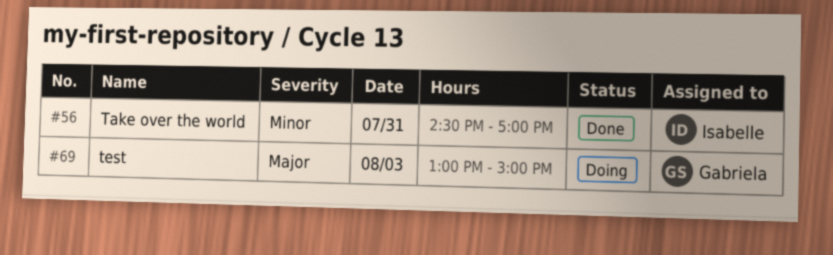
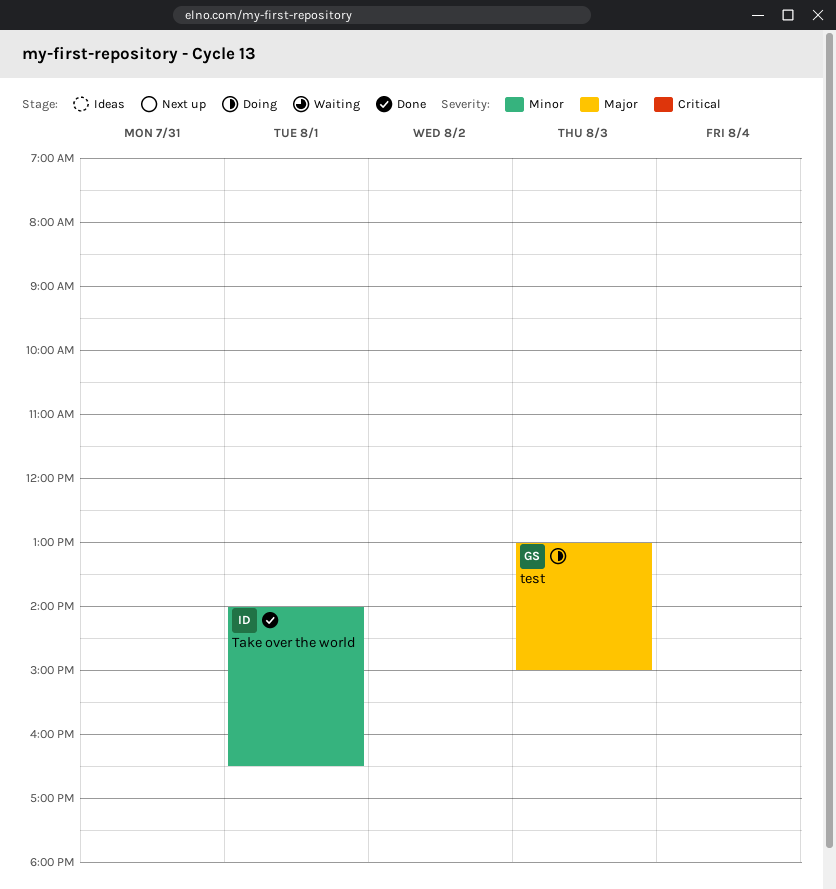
Take over the world, day: Jul 31 -> Aug 1
Take over the world, begins: 14:30 -> 14:00
Take over the world, ends: 17:00 -> 16:30

